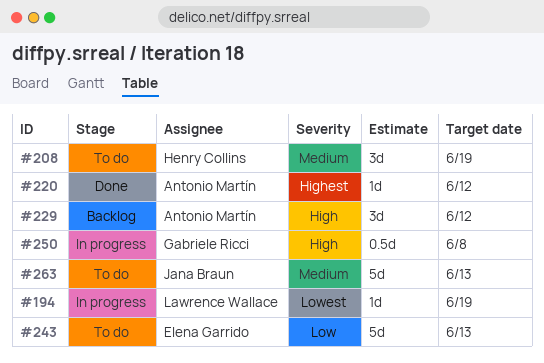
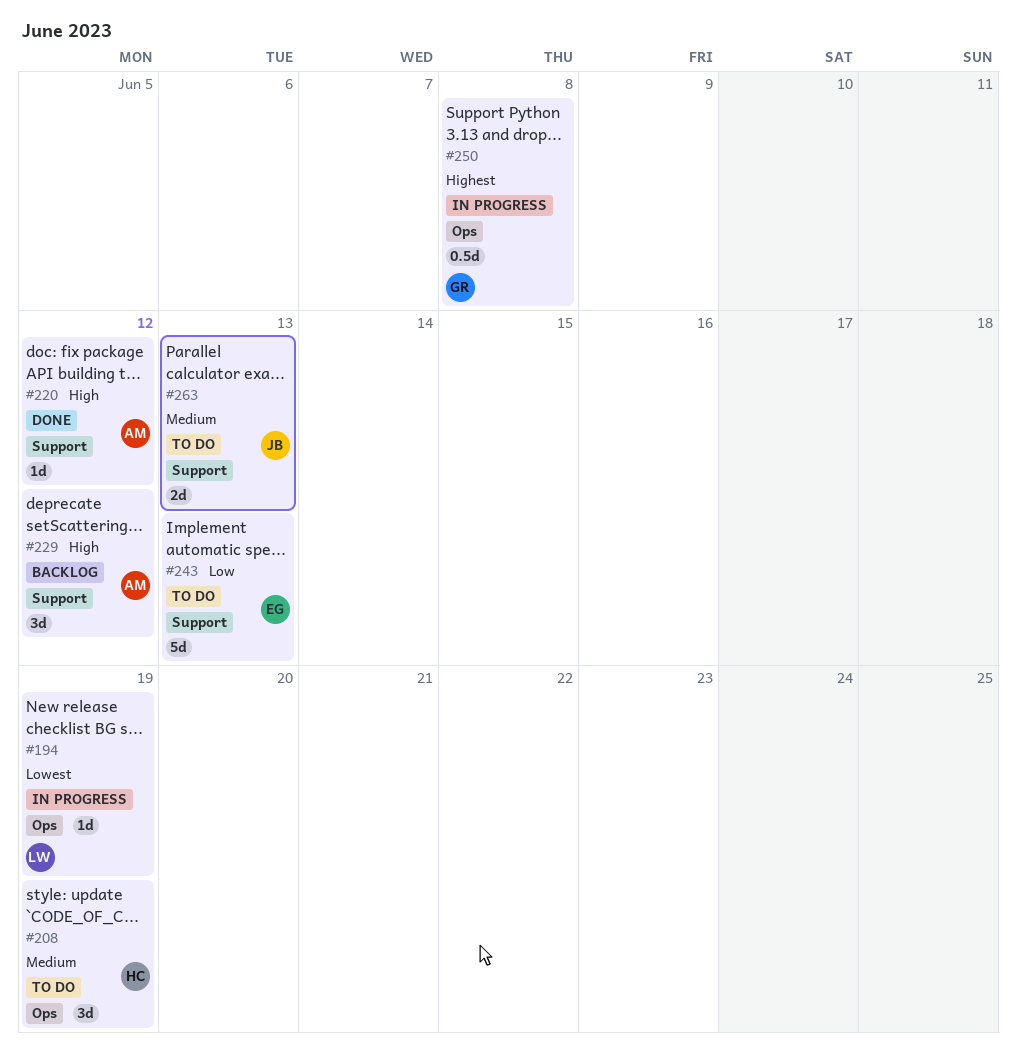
#220, priority: Highest -> High
#250, priority: High -> Highest
#263, estimate: 5d -> 2d

